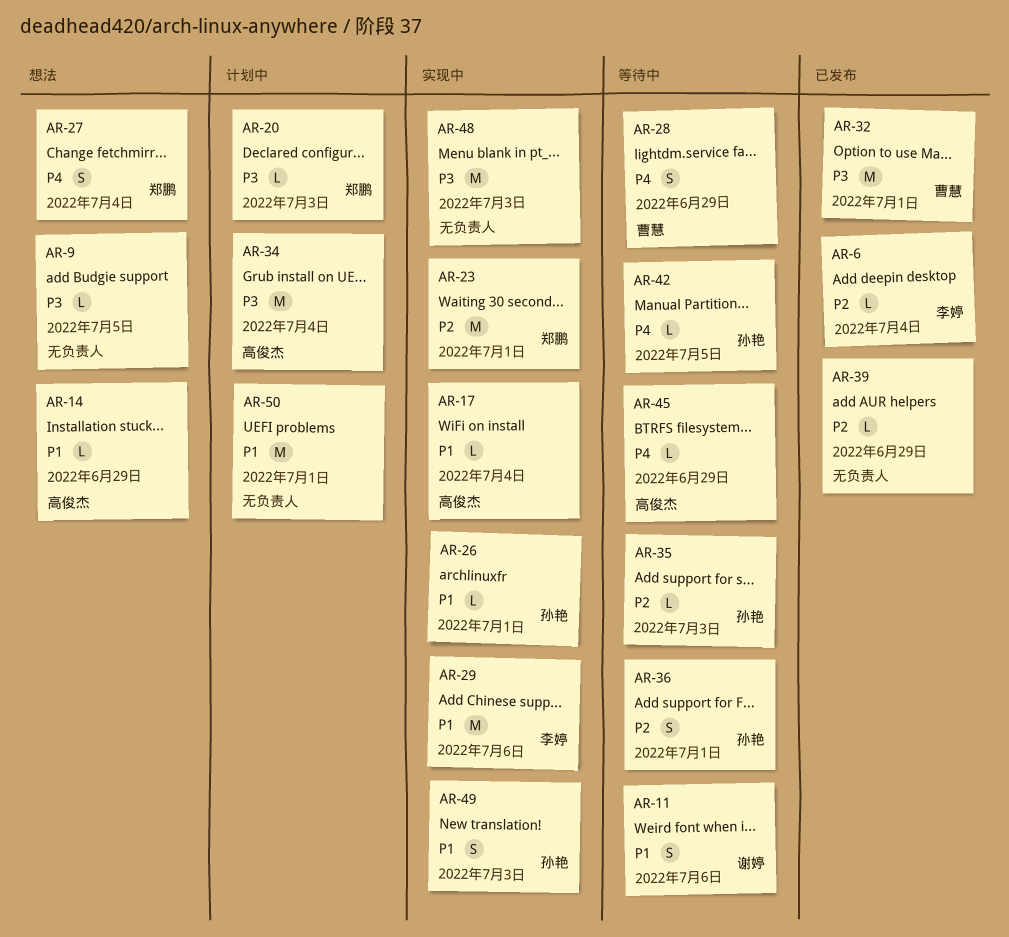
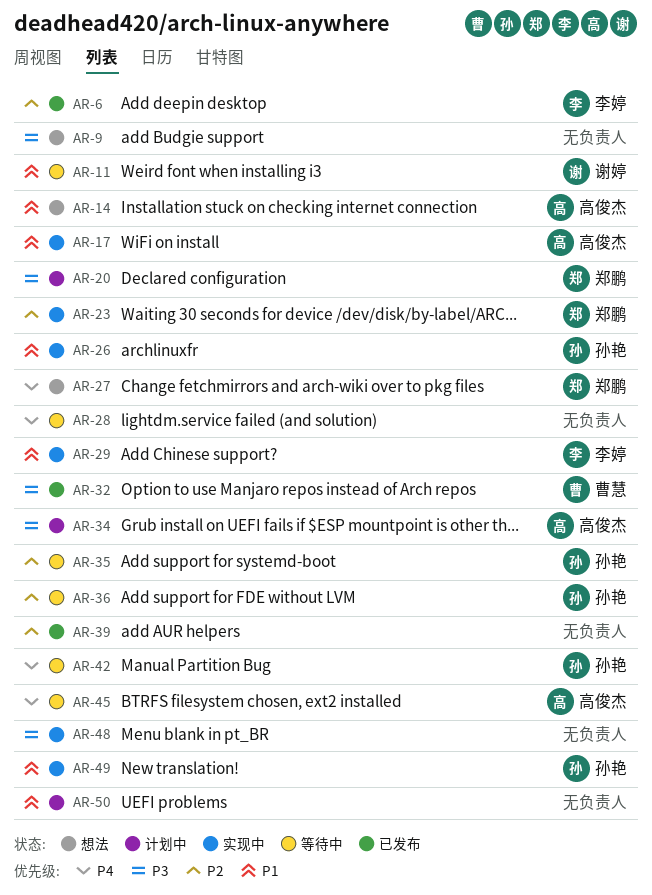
AR-28, owner: 曹慧 -> none

